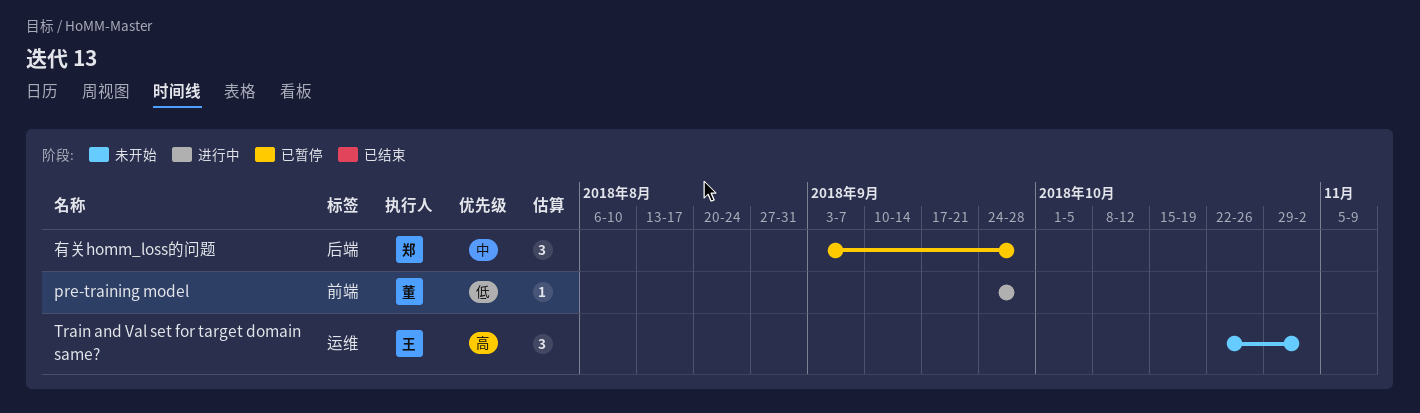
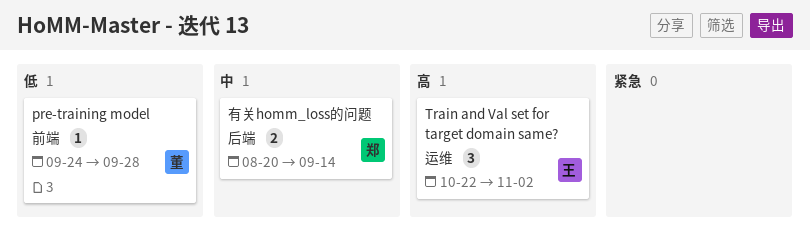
有关homm_loss的问题, estimate: 3 -> 2
有关homm_loss的问题, start: Sep 3 -> Aug 20
有关homm_loss的问题, due: Sep 28 -> Sep 14

